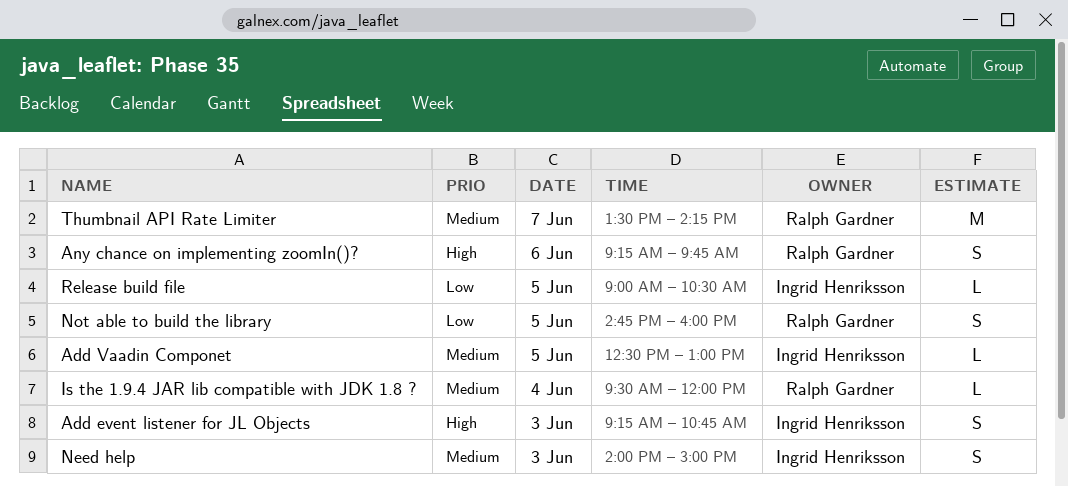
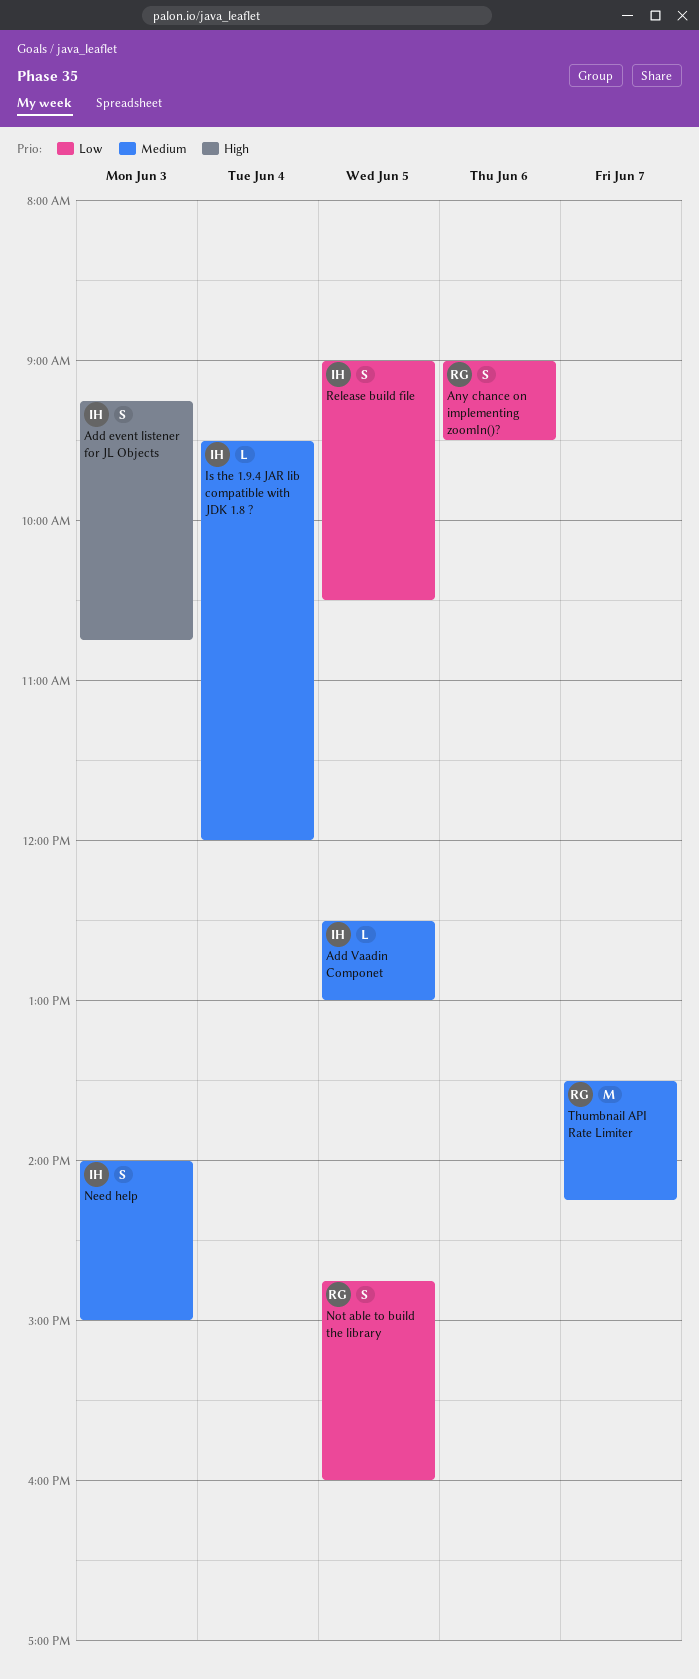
Any chance on implementing zoomIn()?, priority: High -> Low
Any chance on implementing zoomIn()?, begins: 09:15 -> 09:00
Any chance on implementing zoomIn()?, ends: 09:45 -> 09:30
Is the 1.9.4 JAR lib compatible with JDK 1.8 ?, owner: Ralph Gardner -> Ingrid Henriksson
Release build file, estimate: L -> S

